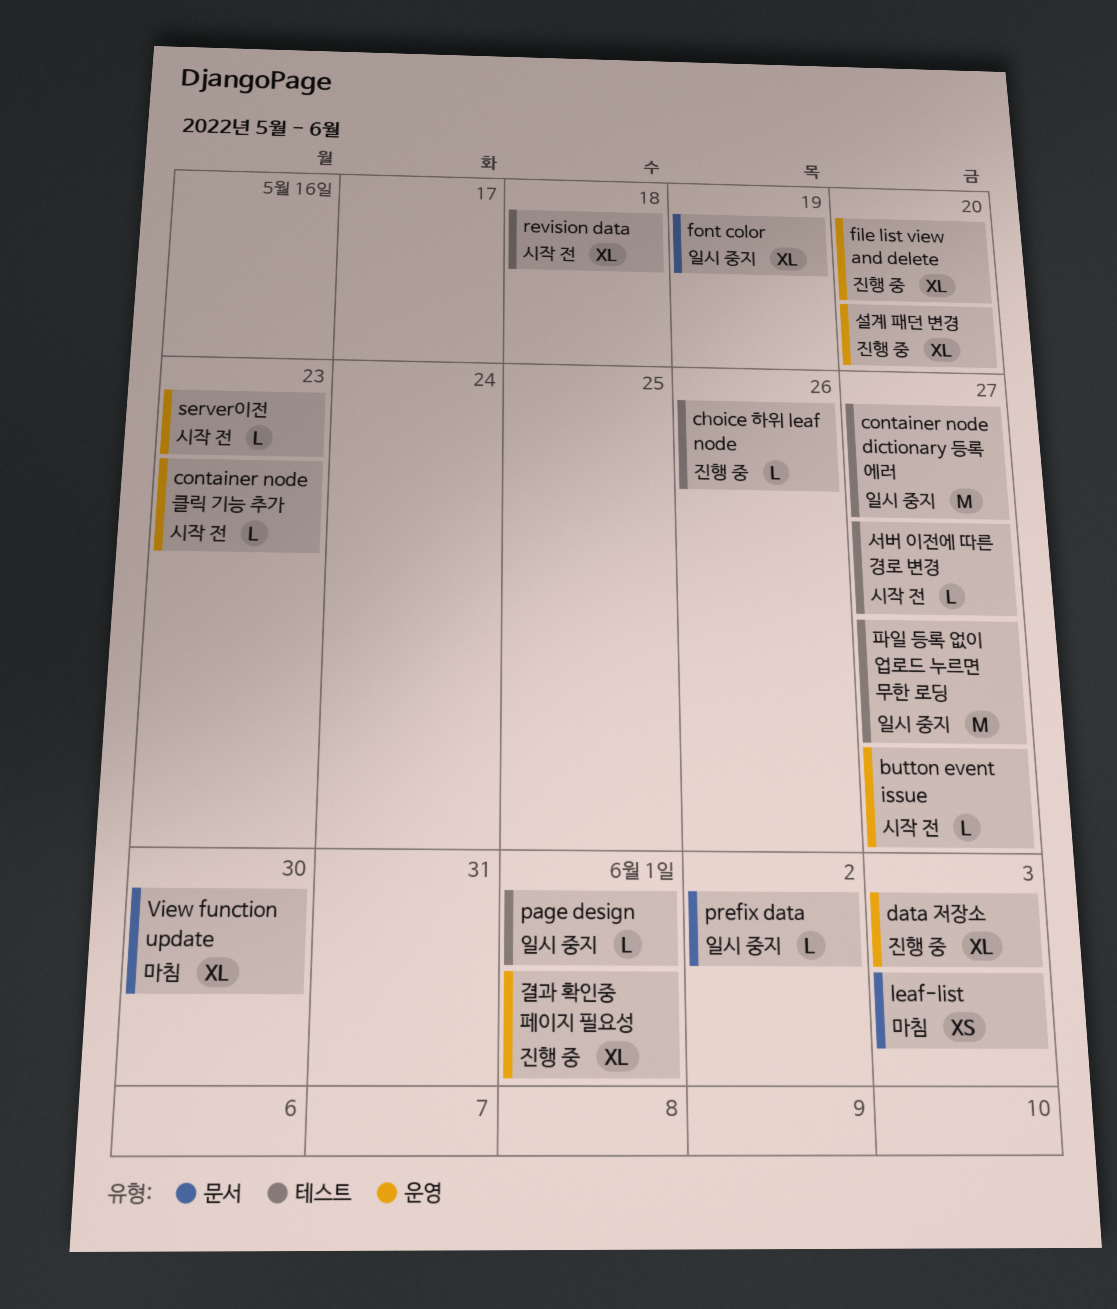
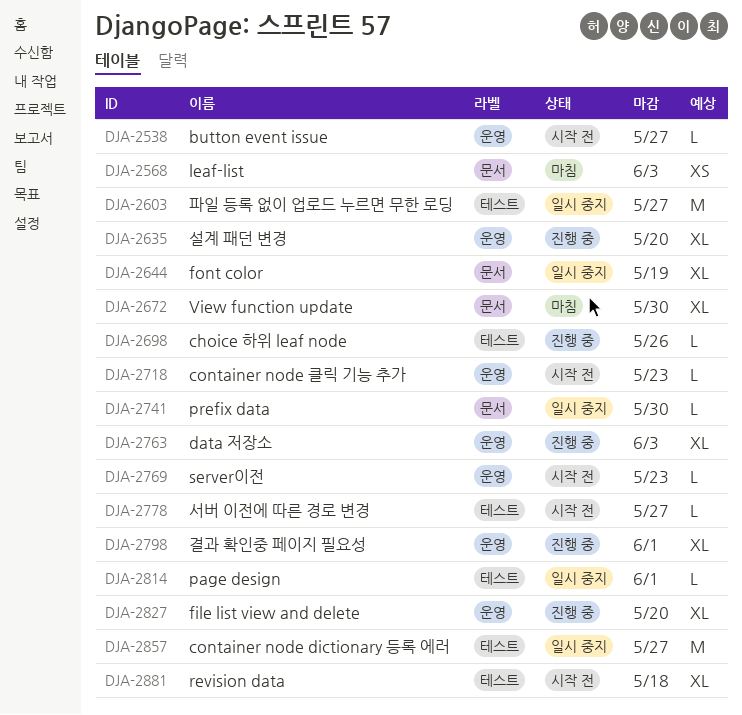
prefix data, due: Jun 2 -> May 30

